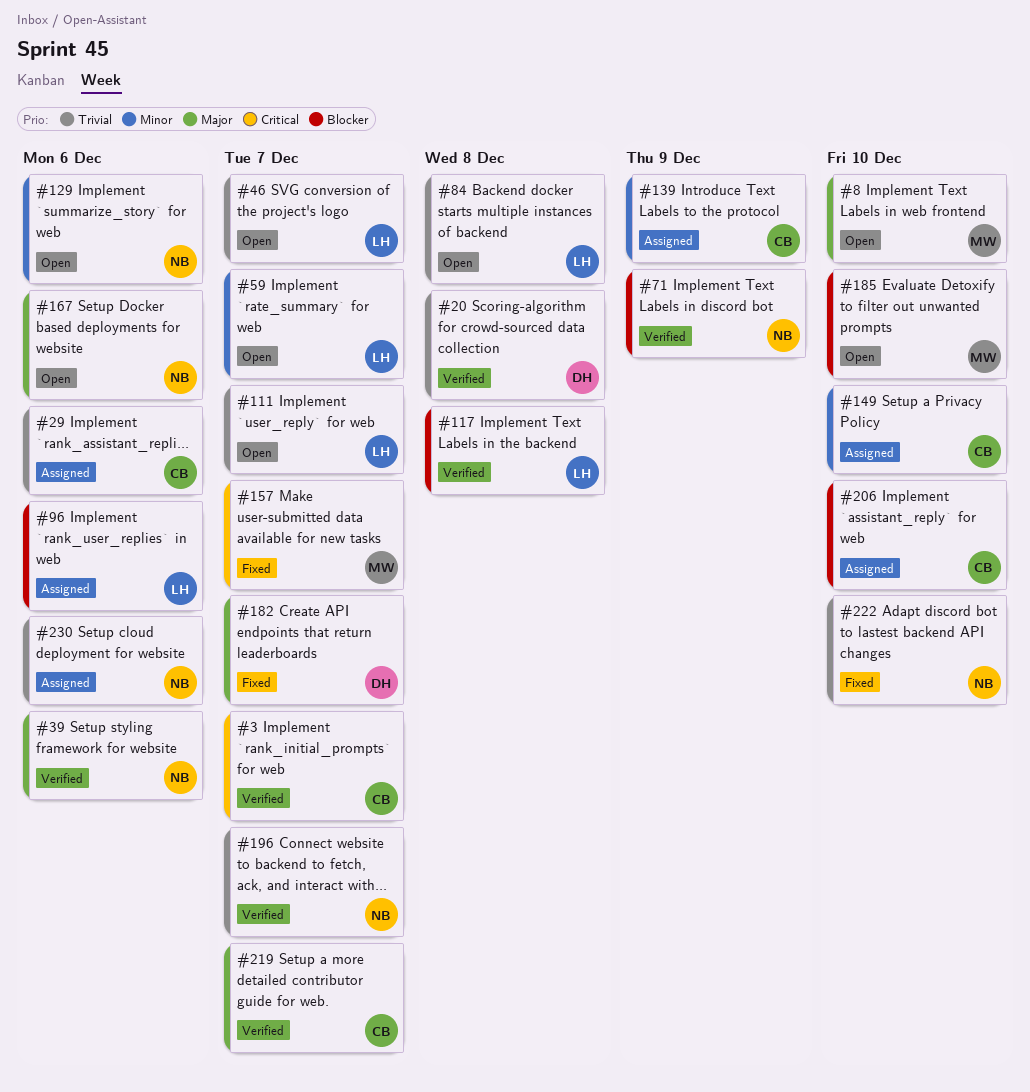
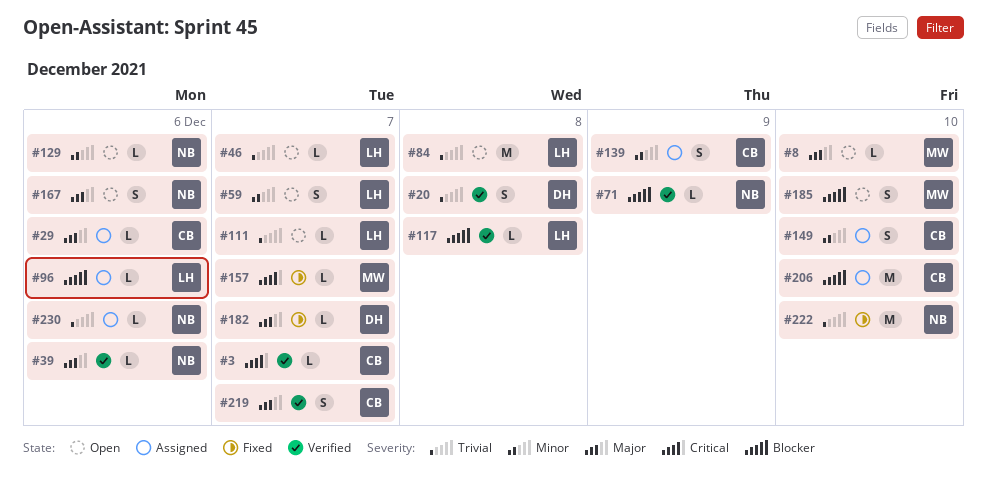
#29, priority: Trivial -> Major
#196: present -> none

